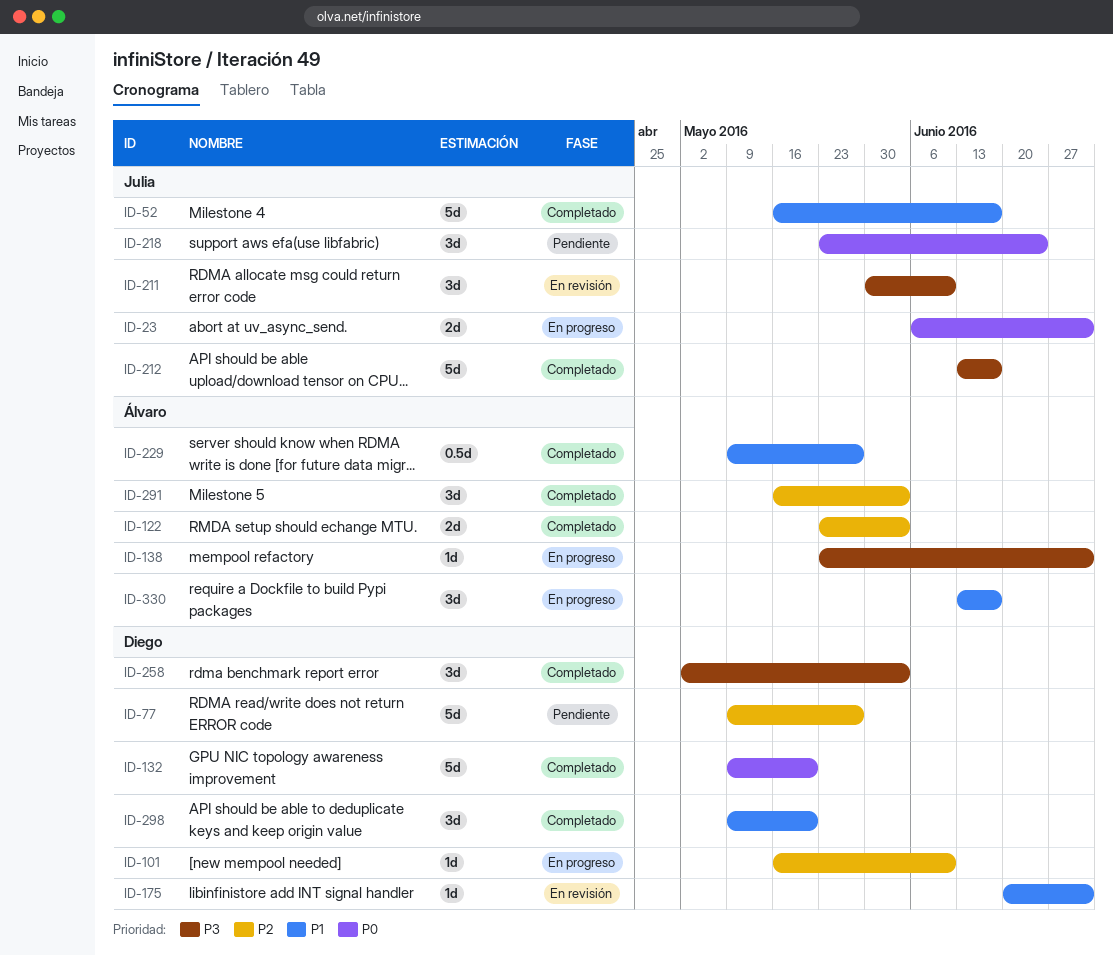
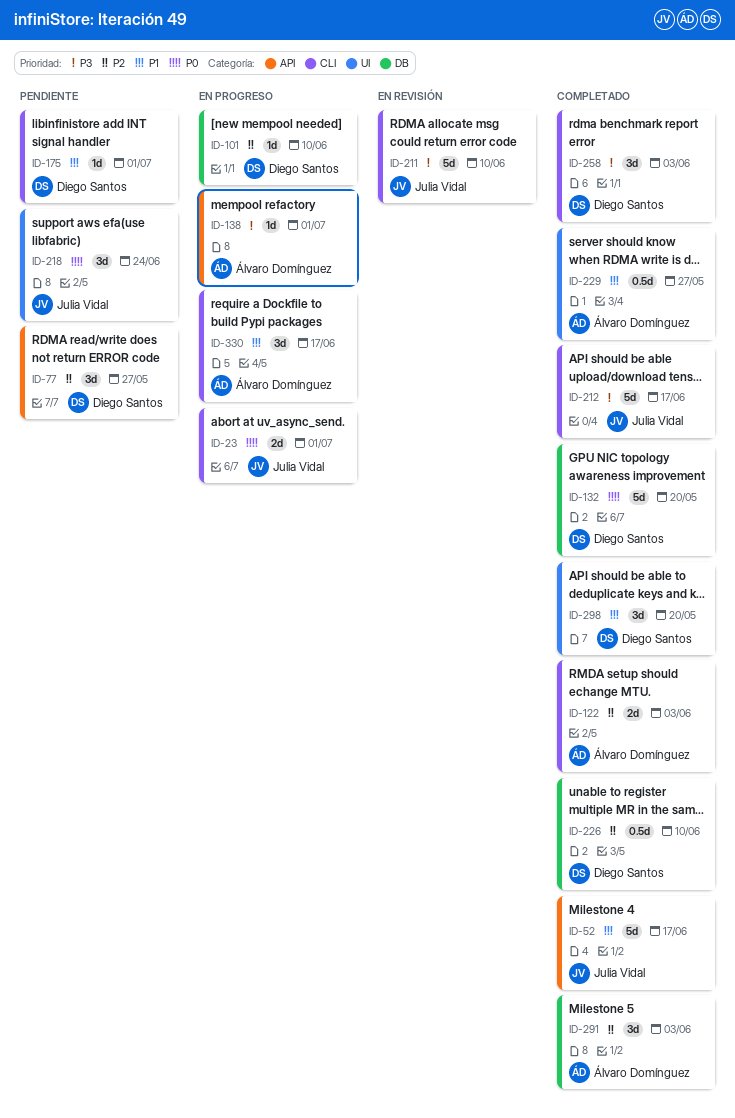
ID-77, estimate: 5d -> 3d
ID-175, status: En revisión -> Pendiente
ID-211, estimate: 3d -> 5d
ID-226: none -> present

